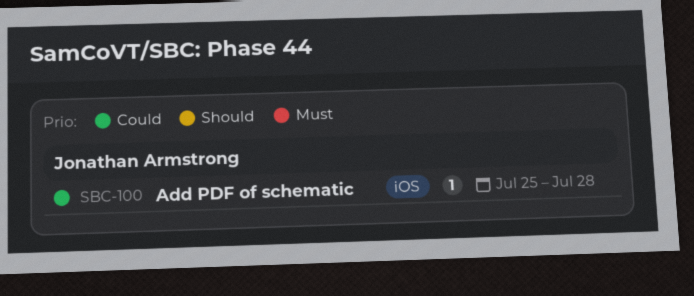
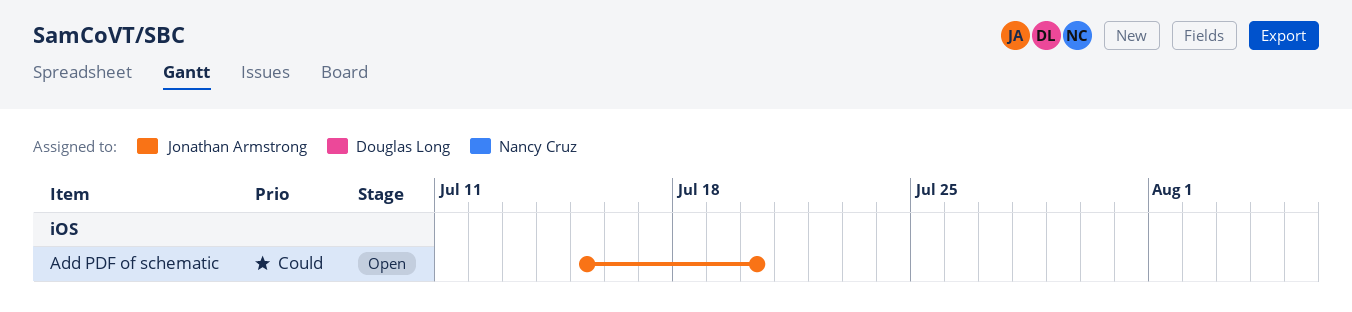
Add PDF of schematic, start: Jul 25 -> Jul 15
Add PDF of schematic, due: Jul 28 -> Jul 20

